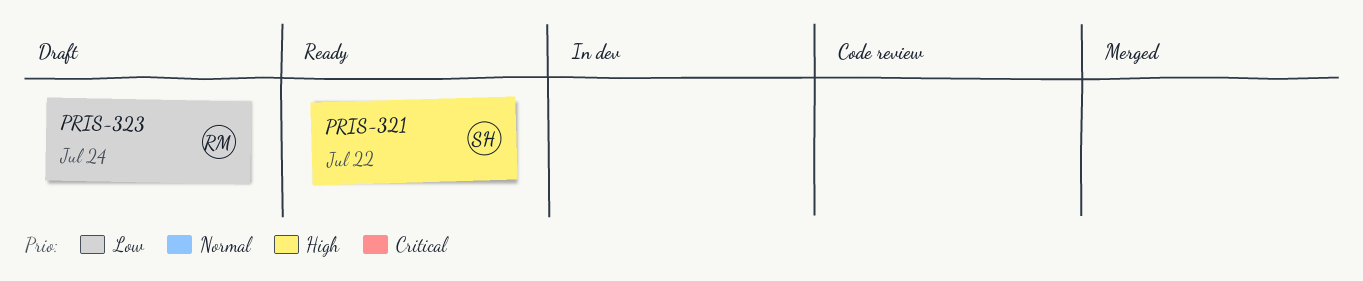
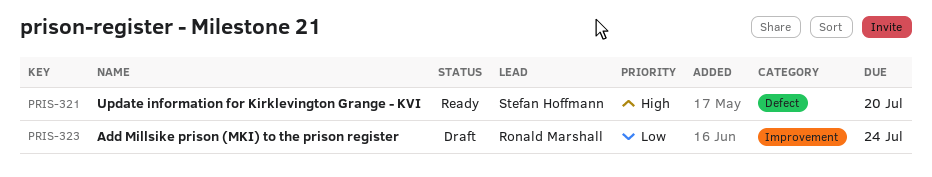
PRIS-321, due: Jul 22 -> Jul 20

